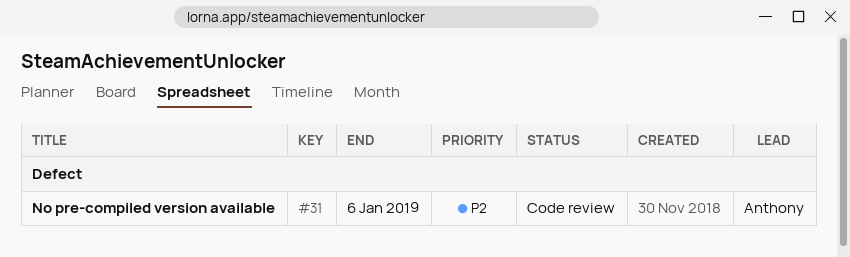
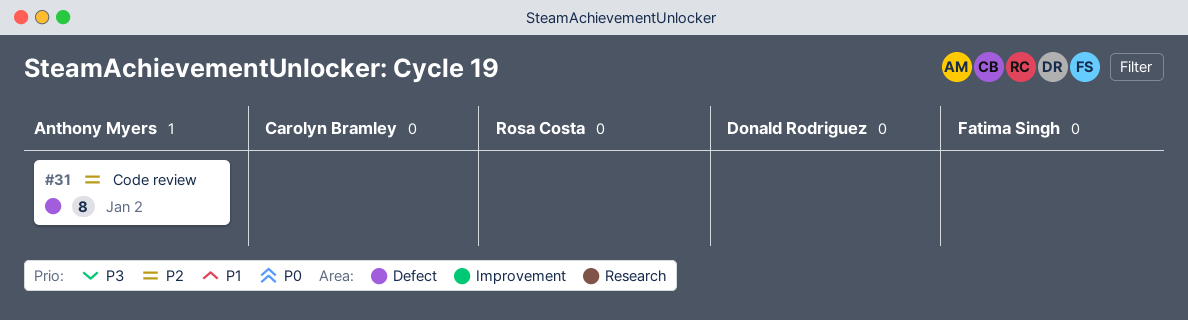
#31, due: Jan 6 -> Jan 2

